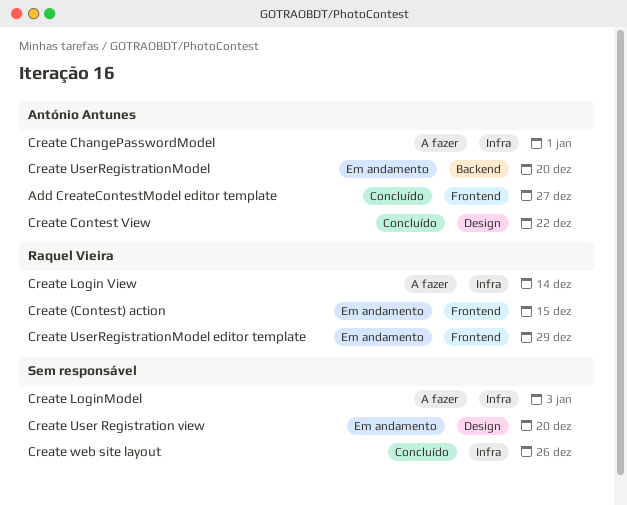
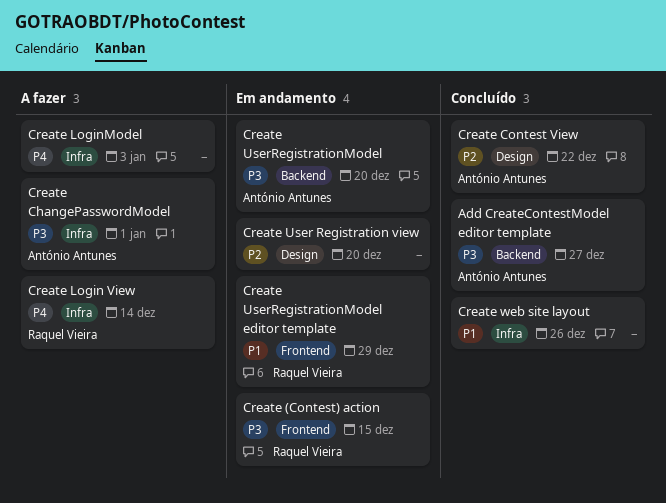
Add CreateContestModel editor template, label: Frontend -> Backend

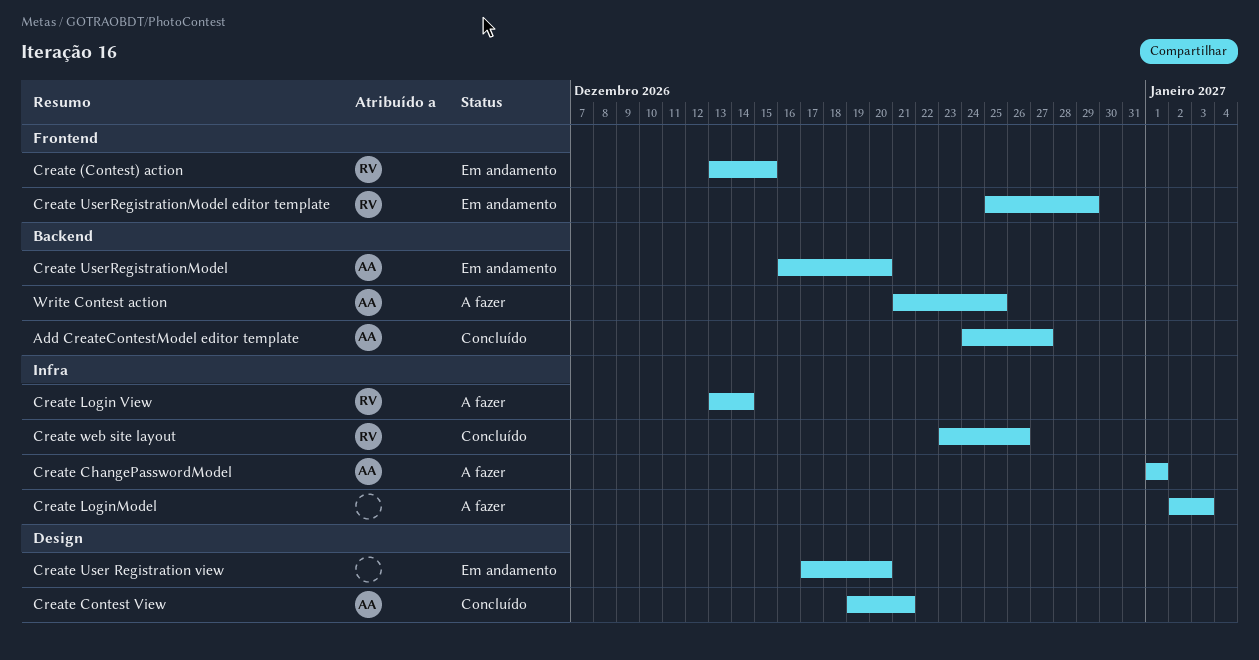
Create Contest View, due: Dec 22 -> Dec 21
Create web site layout, owner: none -> Raquel Vieira
Write Contest action: none -> present

